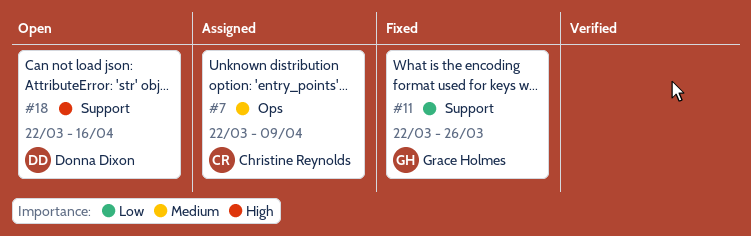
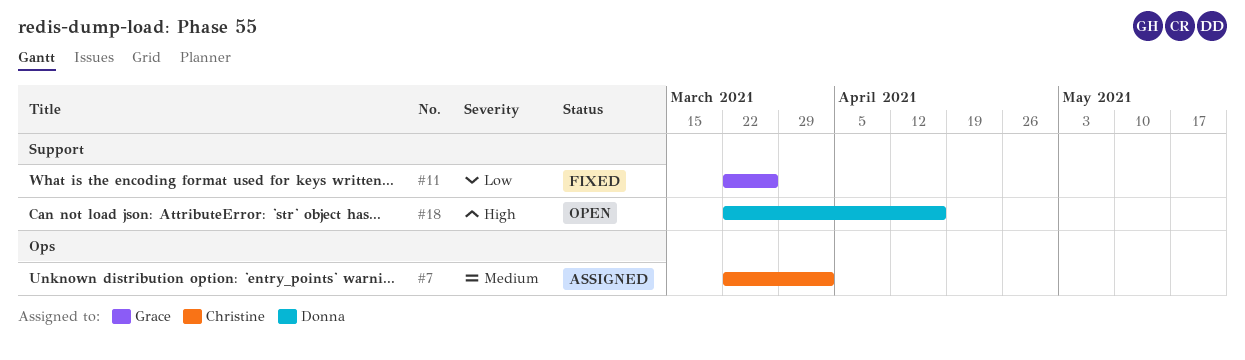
#7, due: Apr 9 -> Apr 2

